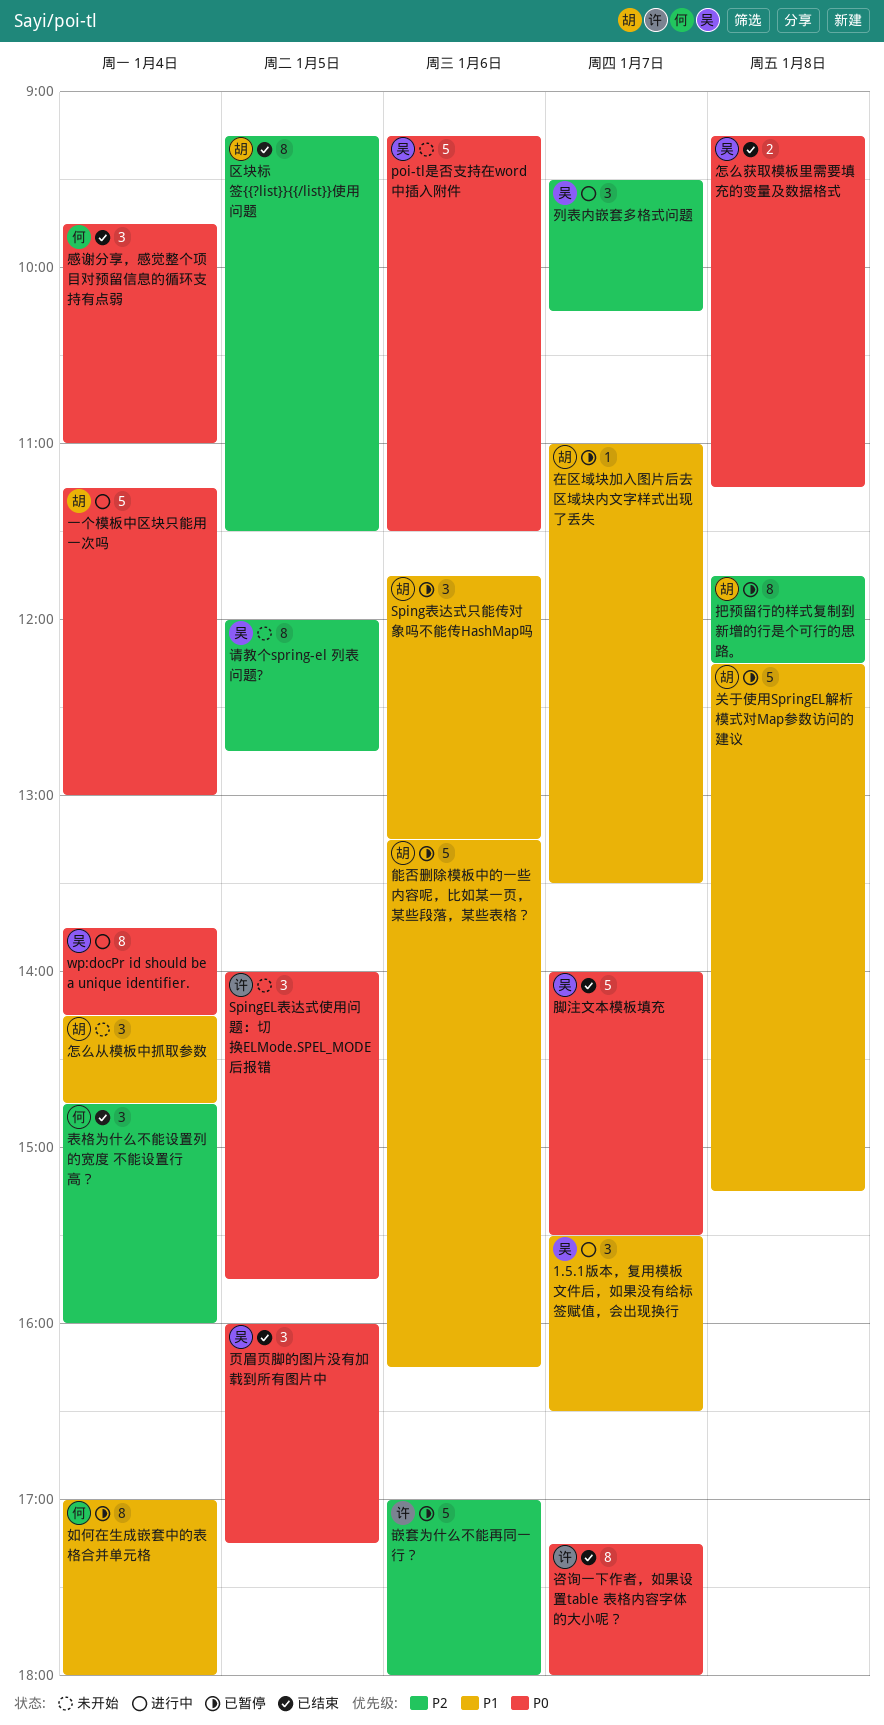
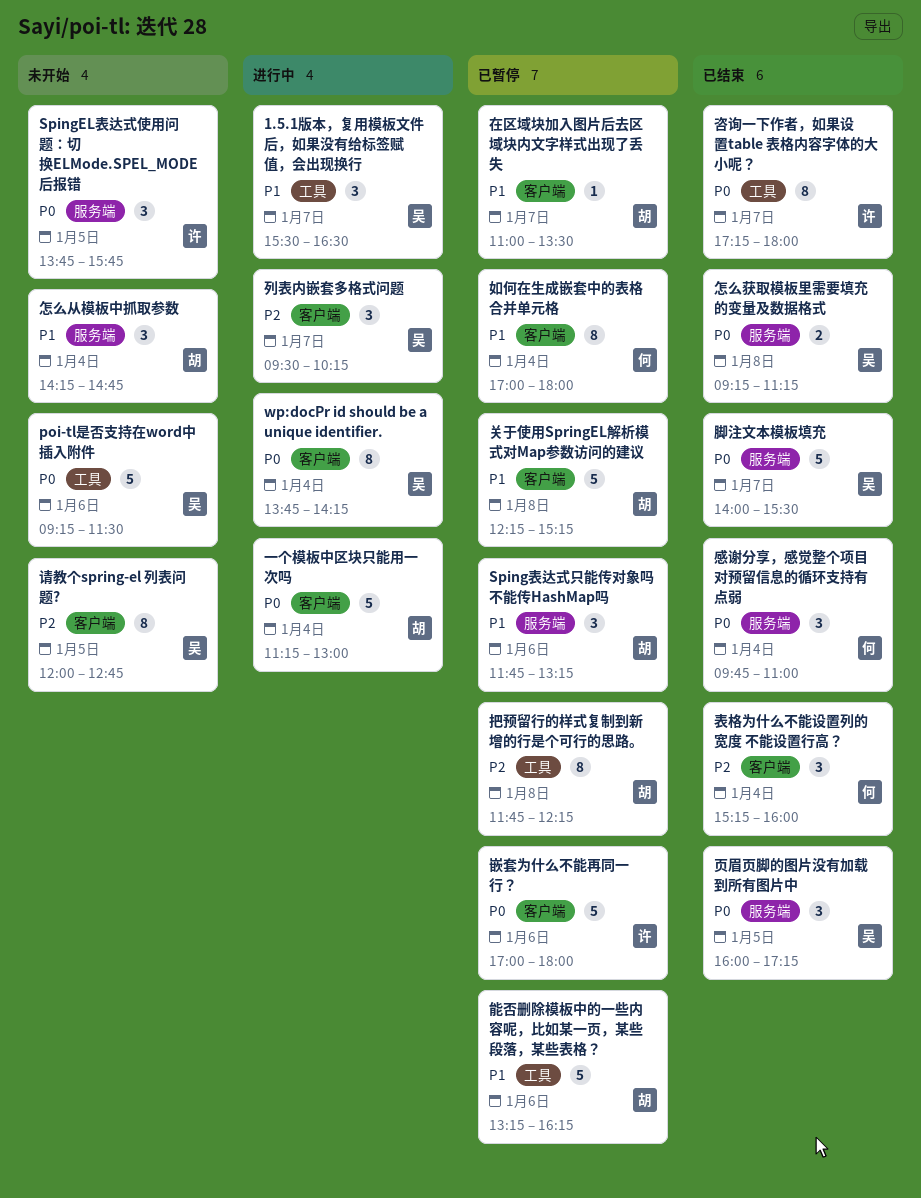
SpingEL表达式使用问题：切换ELMode.SPEL_MODE后报错, begins: 14:00 -> 13:45
区块标签{{?list}}{{/list}}使用问题: present -> none
嵌套为什么不能再同一行？, priority: P2 -> P0
表格为什么不能设置列的宽度 不能设置行高？, begins: 14:45 -> 15:15

